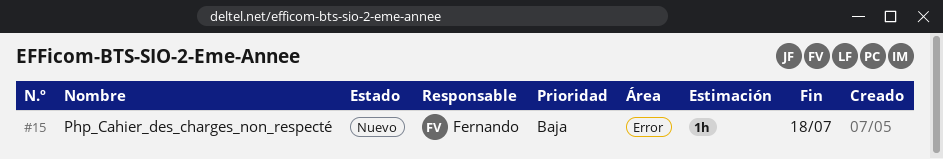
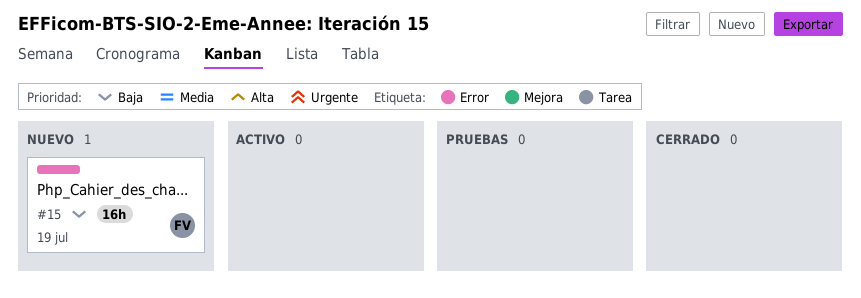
#15, estimate: 1h -> 16h
#15, due: Jul 18 -> Jul 19

